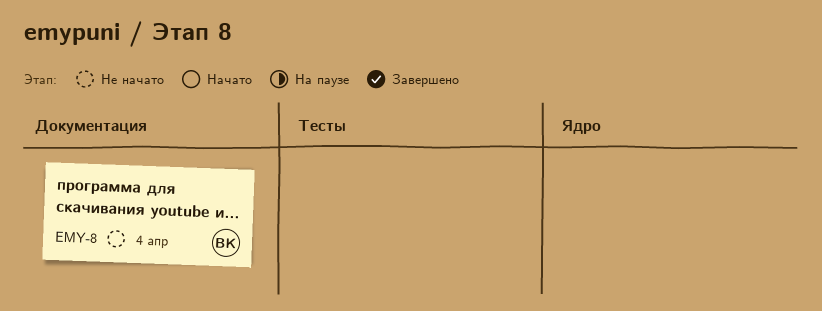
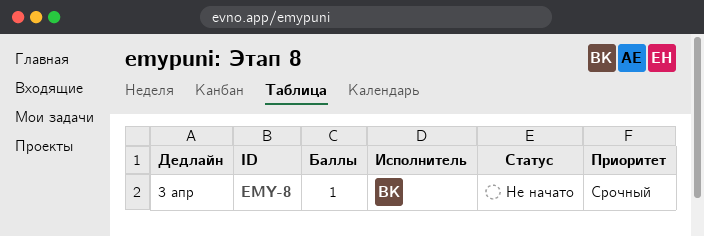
EMY-8, due: Apr 4 -> Apr 3

